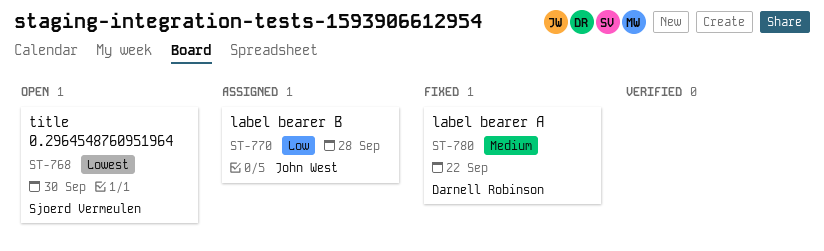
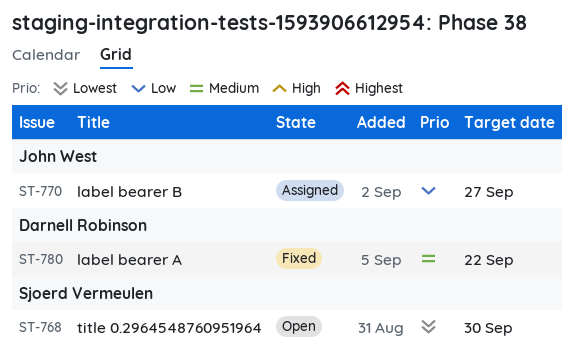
ST-770, due: Sep 28 -> Sep 27

